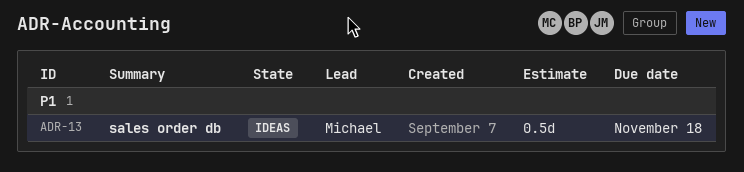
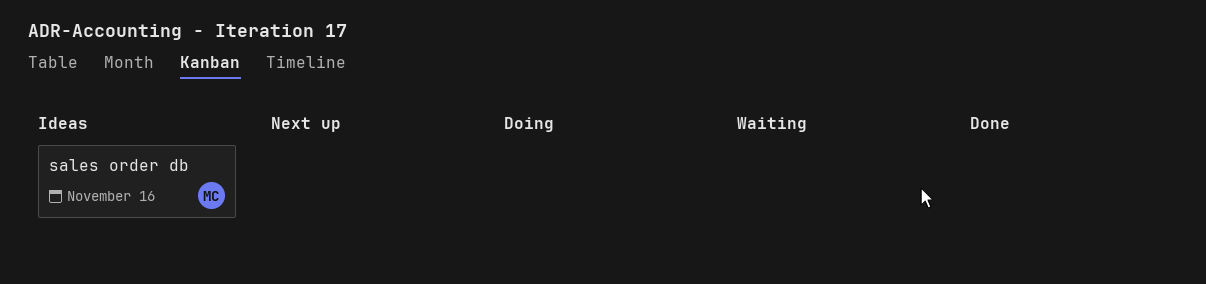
sales order db, due: Nov 18 -> Nov 16

